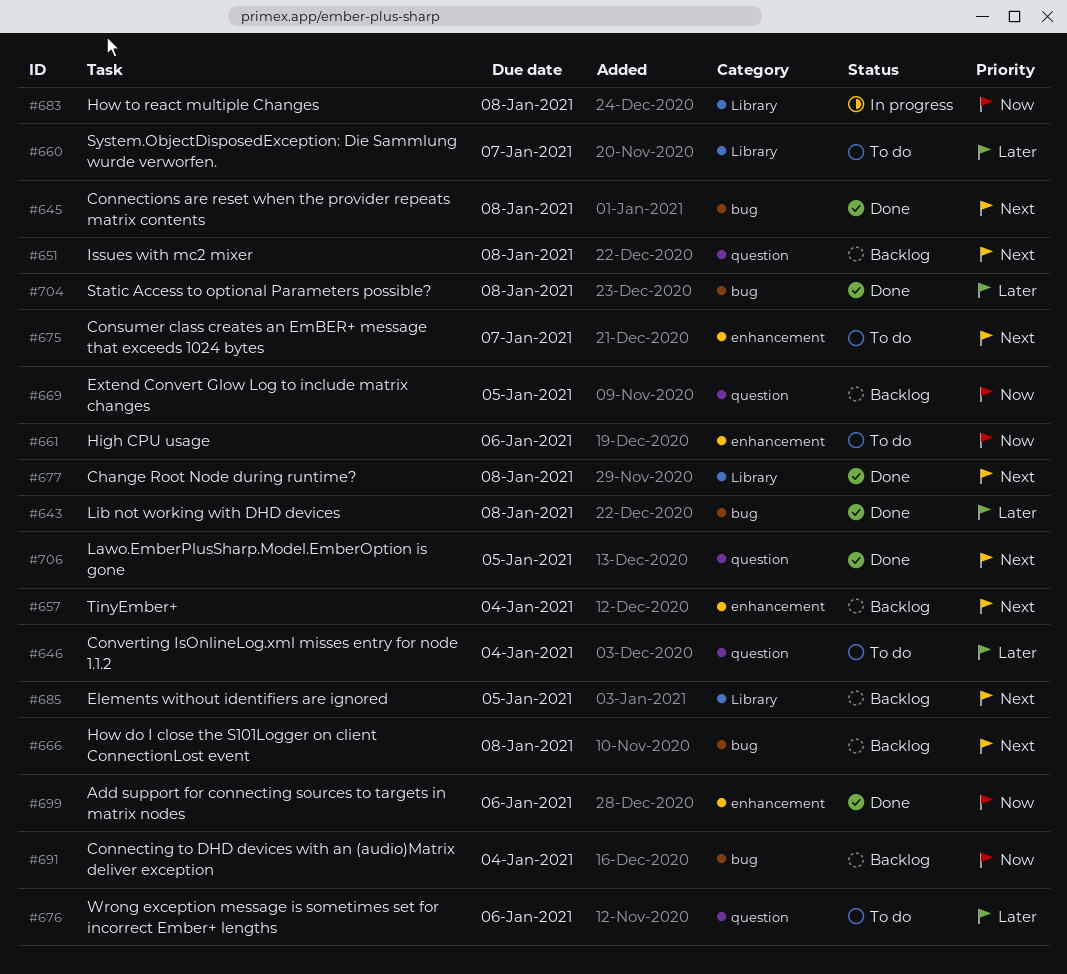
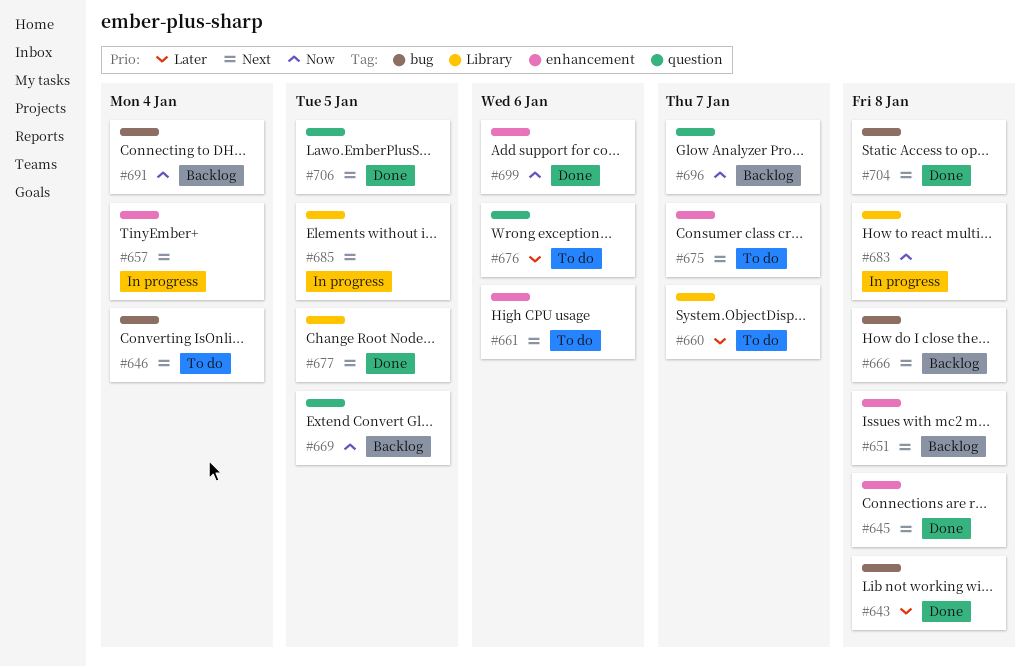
#645, label: bug -> enhancement
#646, priority: Later -> Next
#646, label: question -> bug
#651, label: question -> enhancement
#657, status: Backlog -> In progress
#661, priority: Now -> Next
#677, due: Jan 8 -> Jan 5
#685, status: Backlog -> In progress
#696: none -> present
#704, priority: Later -> Next

